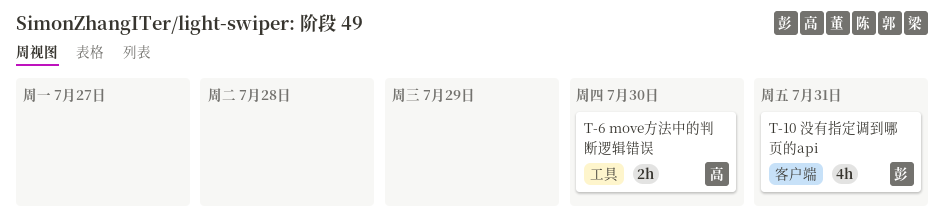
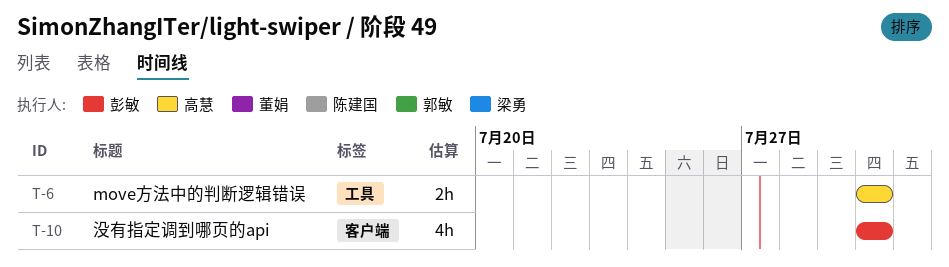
T-10, due: Jul 31 -> Jul 30

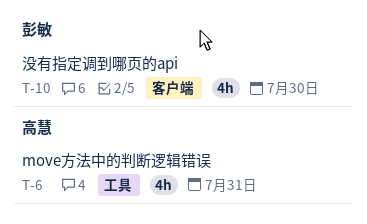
T-6, estimate: 2h -> 4h
T-6, due: Jul 30 -> Jul 31

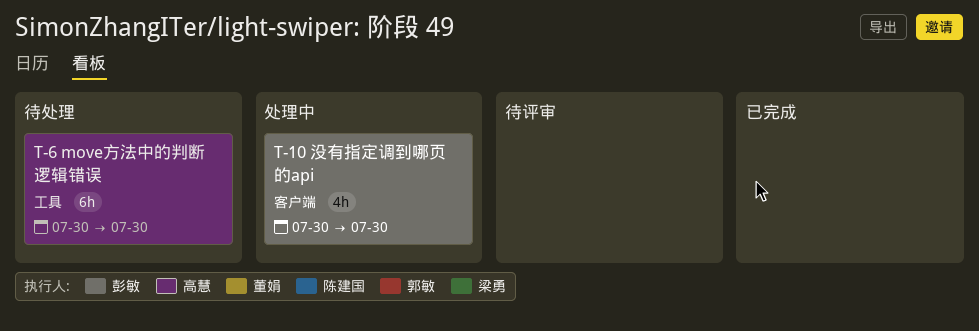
T-6, estimate: 4h -> 6h
T-6, due: Jul 31 -> Jul 30

